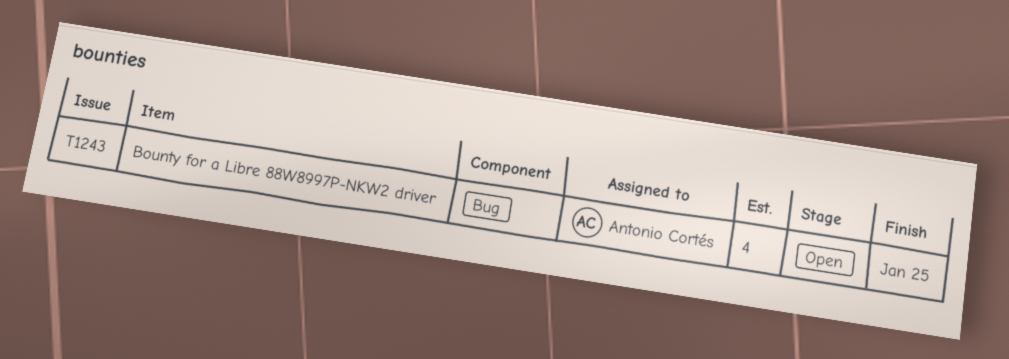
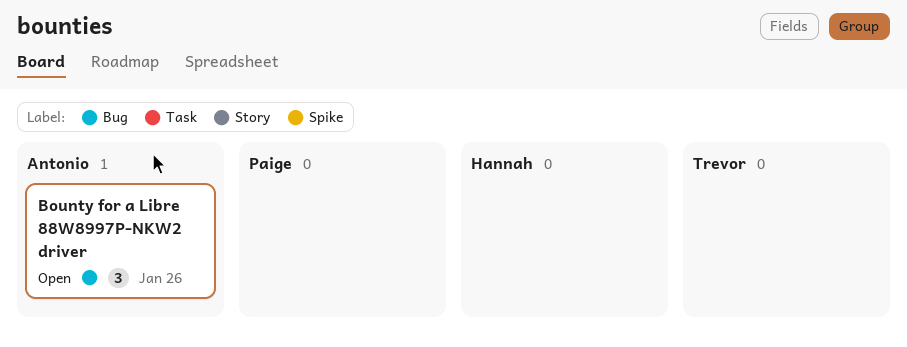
Bounty for a Libre 88W8997P-NKW2 driver, estimate: 4 -> 3
Bounty for a Libre 88W8997P-NKW2 driver, due: Jan 25 -> Jan 26

